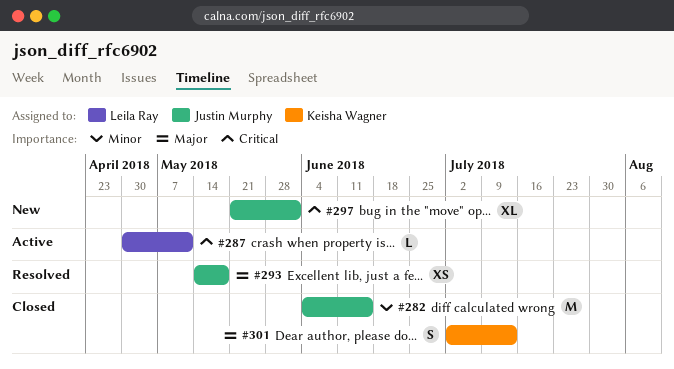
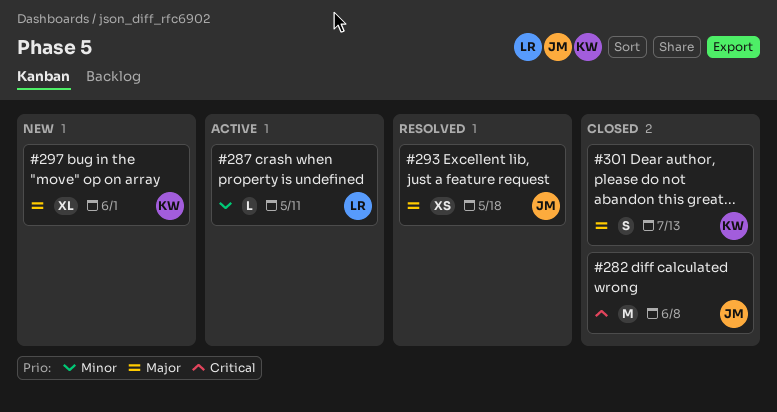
#282, priority: Minor -> Critical
#282, due: Jun 15 -> Jun 8
#287, priority: Critical -> Minor
#297, owner: Justin Murphy -> Keisha Wagner
#297, priority: Critical -> Major

